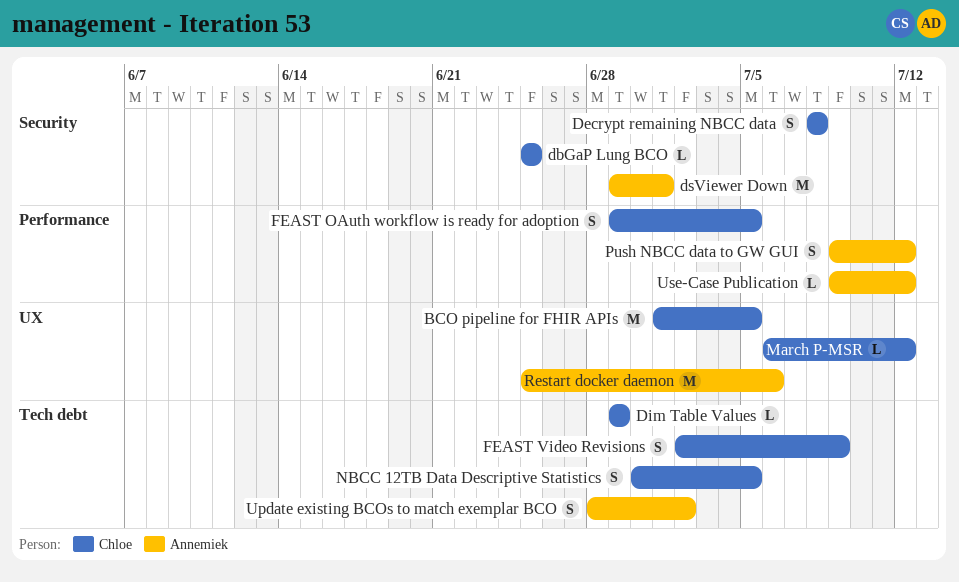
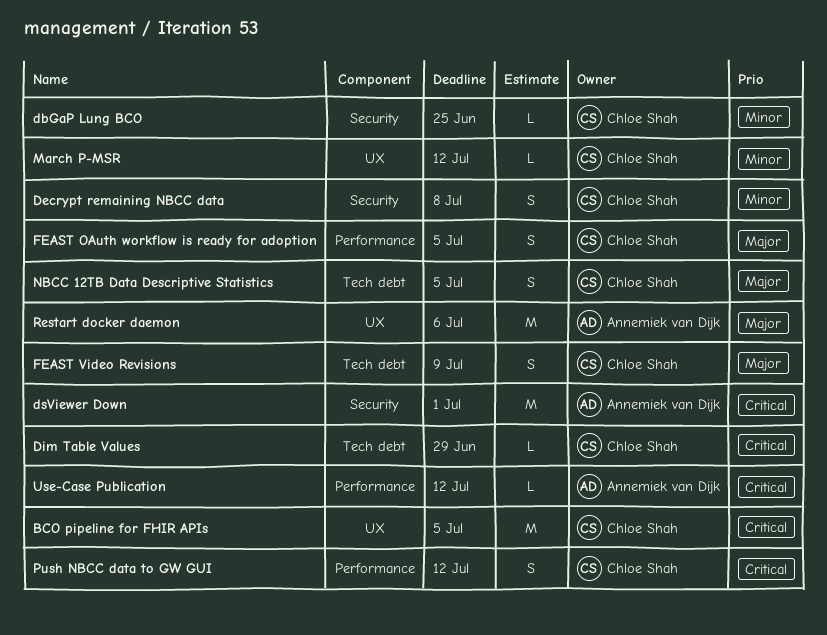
Push NBCC data to GW GUI, owner: Annemiek van Dijk -> Chloe Shah
Update existing BCOs to match exemplar BCO: present -> none

